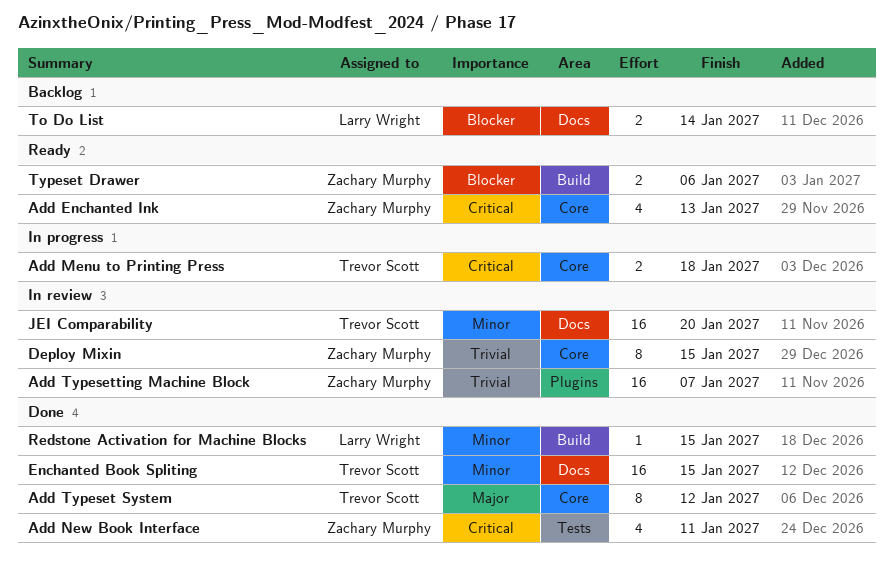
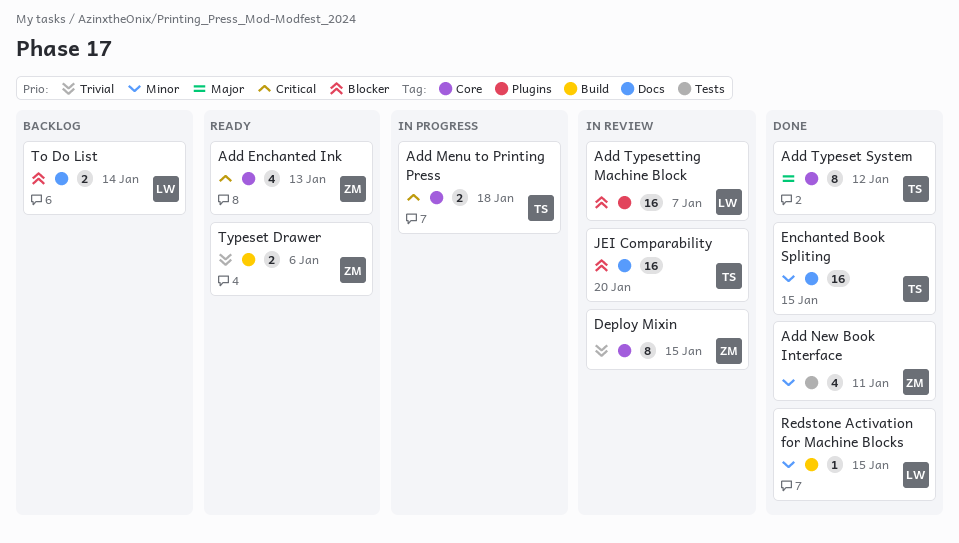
Add New Book Interface, priority: Critical -> Minor
Add Typesetting Machine Block, owner: Zachary Murphy -> Larry Wright
Add Typesetting Machine Block, priority: Trivial -> Blocker
JEI Comparability, priority: Minor -> Blocker
Typeset Drawer, priority: Blocker -> Trivial

